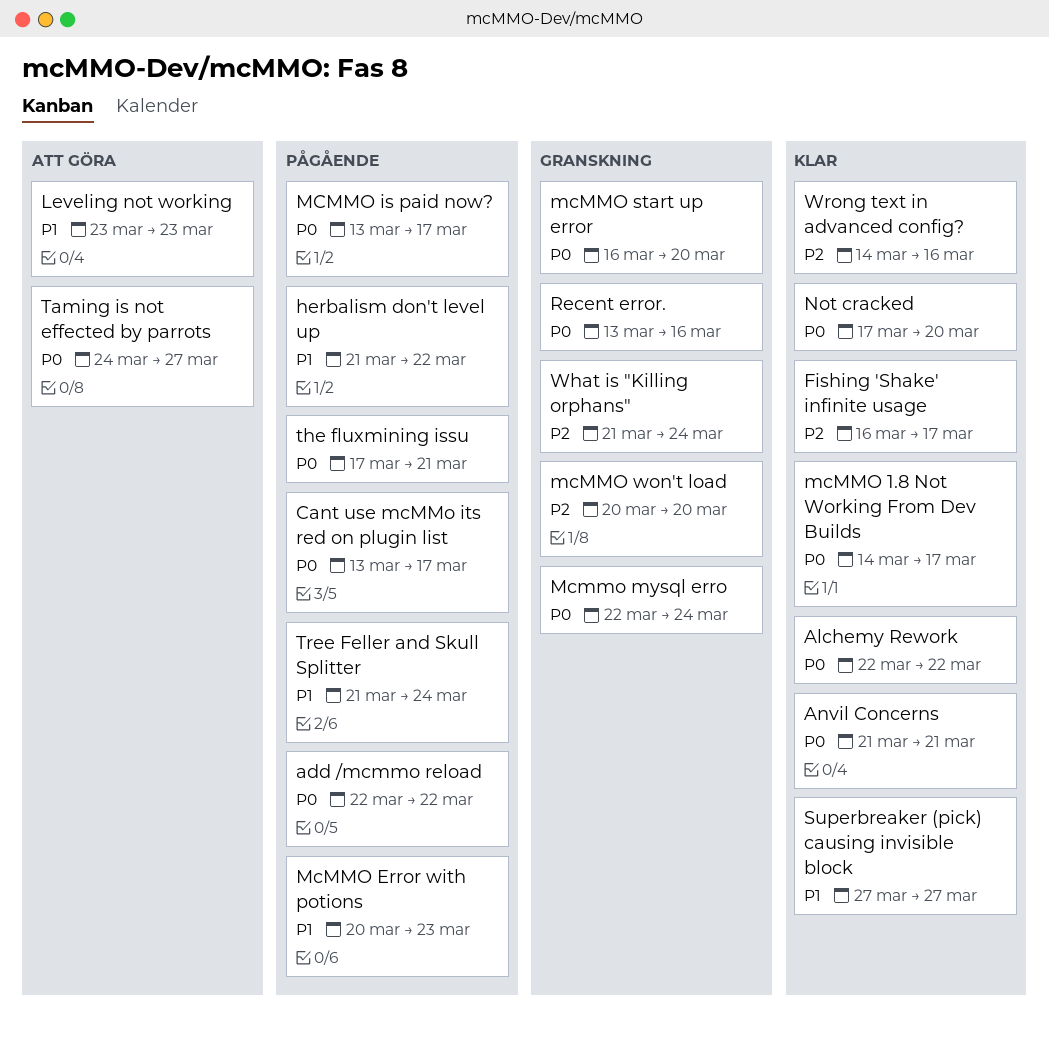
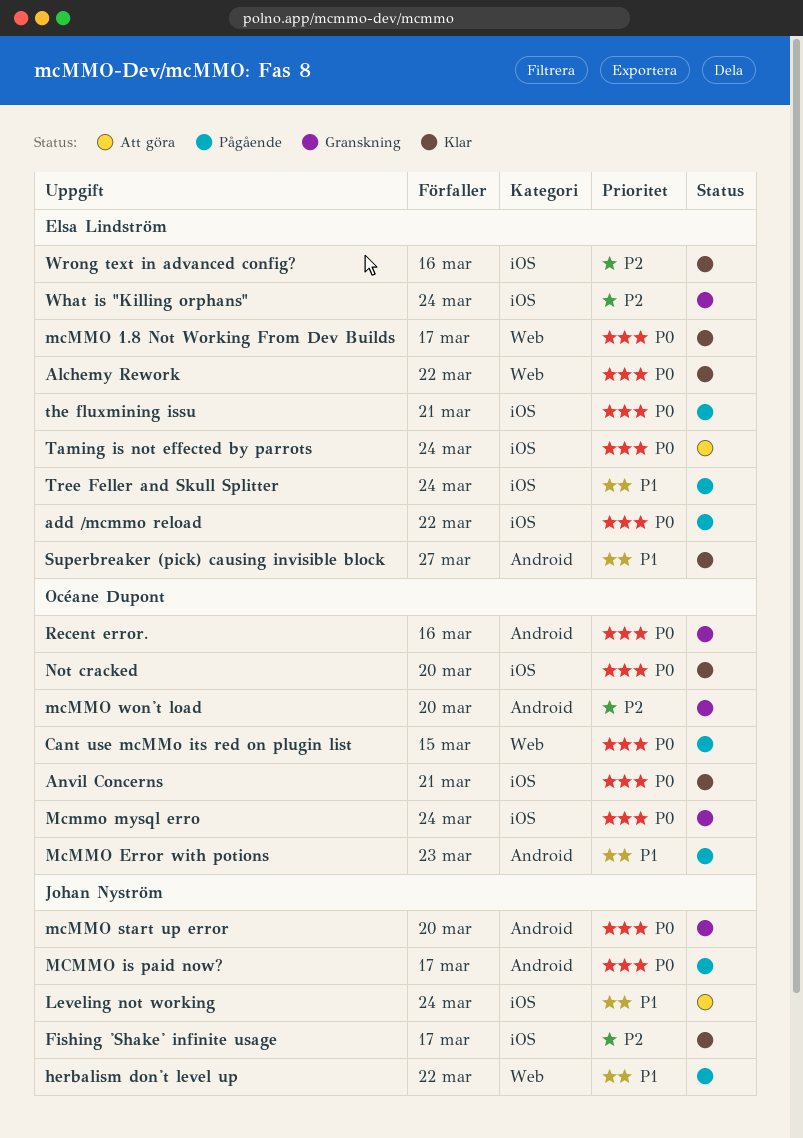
Cant use mcMMo its red on plugin list, due: Mar 17 -> Mar 15
Leveling not working, due: Mar 23 -> Mar 24
Taming is not effected by parrots, due: Mar 27 -> Mar 24

